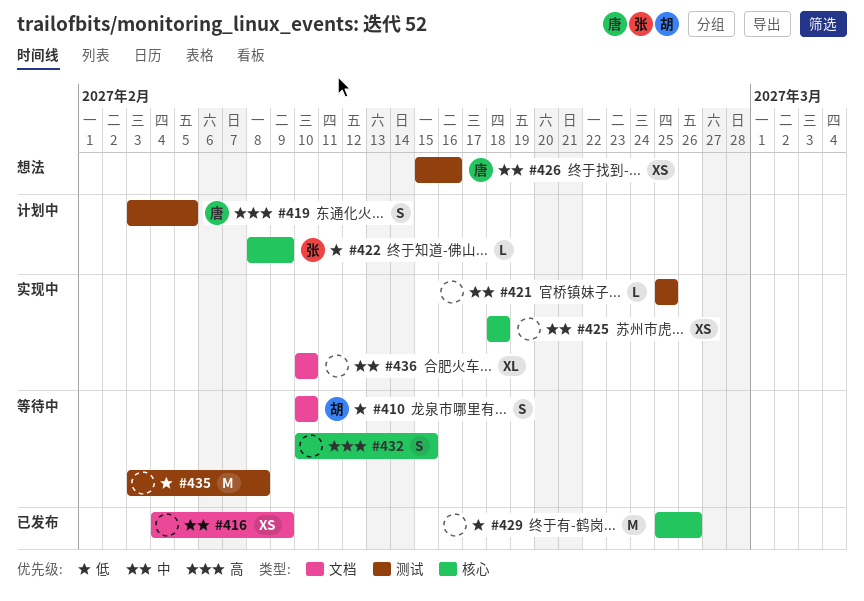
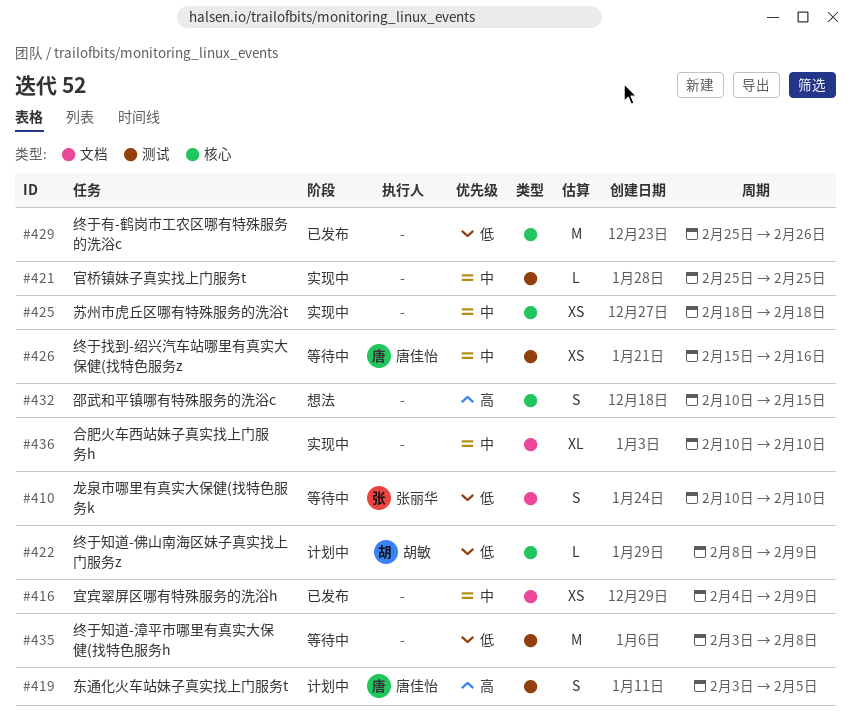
#410, owner: 胡敏 -> 张丽华
#422, owner: 张丽华 -> 胡敏
#426, status: 想法 -> 等待中
#432, status: 等待中 -> 想法

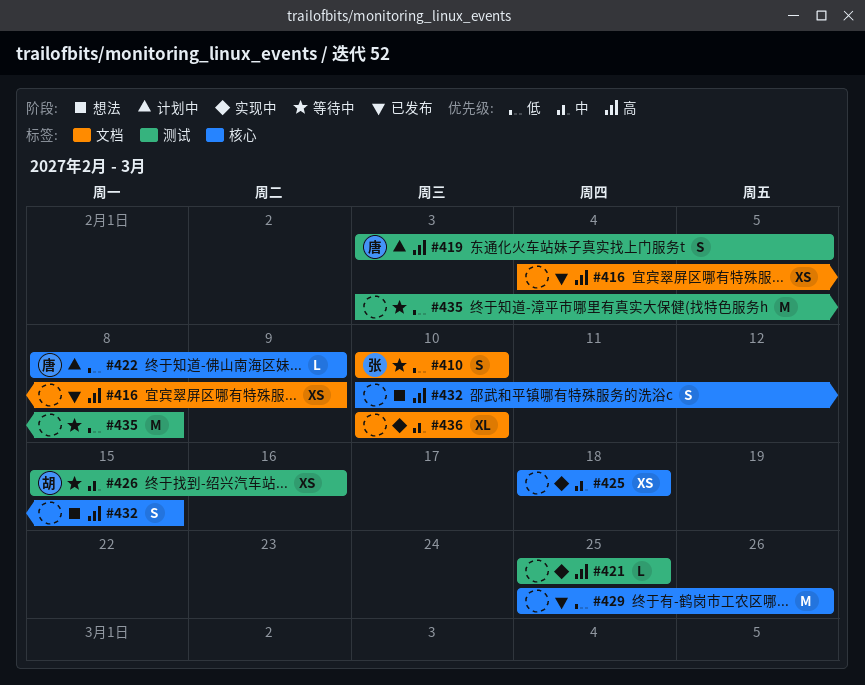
#416, priority: 中 -> 高
#421, priority: 中 -> 高
#422, owner: 胡敏 -> 唐佳怡
#426, owner: 唐佳怡 -> 胡敏

